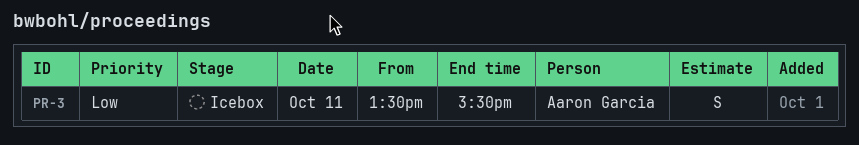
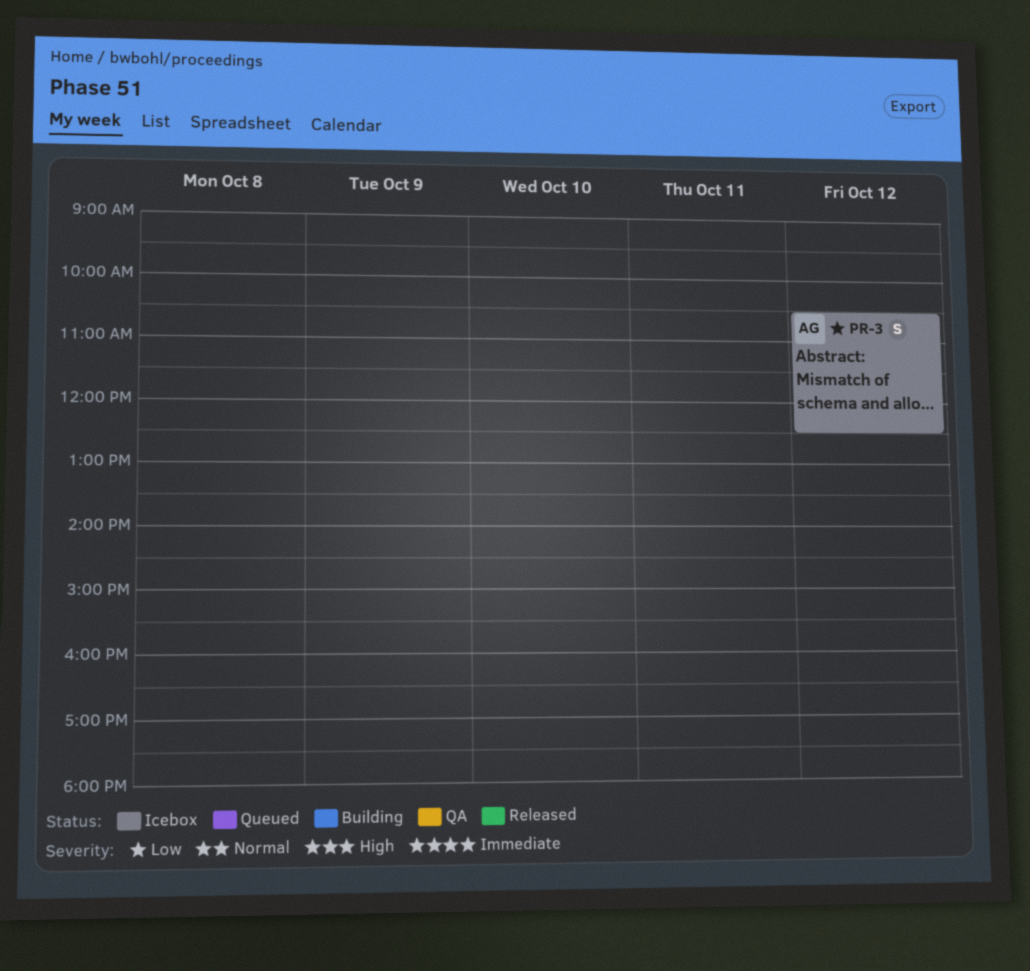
PR-3, day: Oct 11 -> Oct 12
PR-3, begins: 13:30 -> 10:30
PR-3, ends: 15:30 -> 12:30

